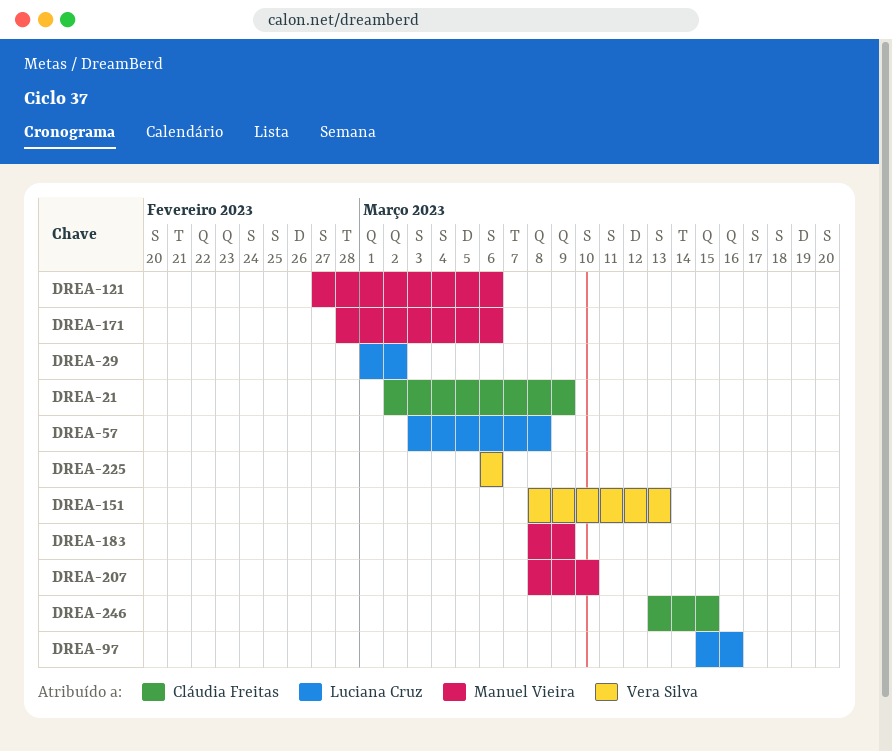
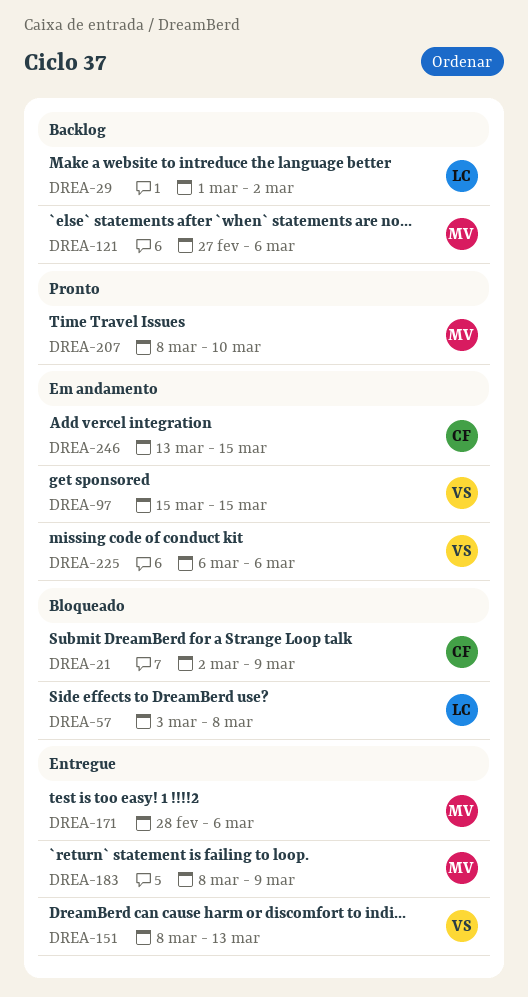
DREA-97, owner: Luciana Cruz -> Vera Silva
DREA-97, due: Mar 16 -> Mar 15

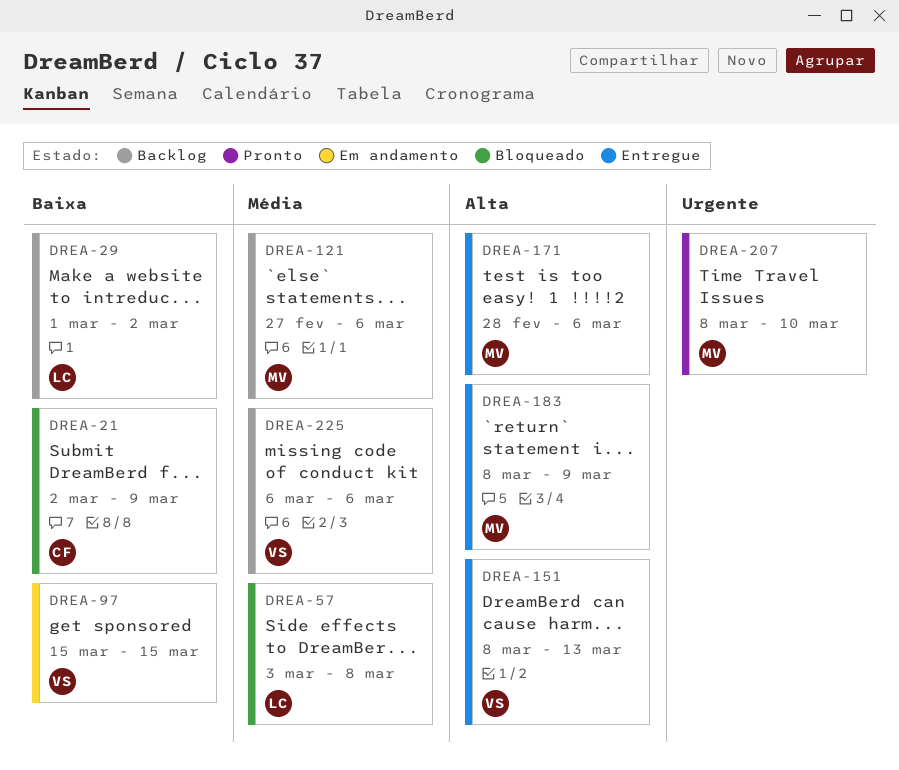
DREA-225, status: Em andamento -> Backlog
DREA-246: present -> none

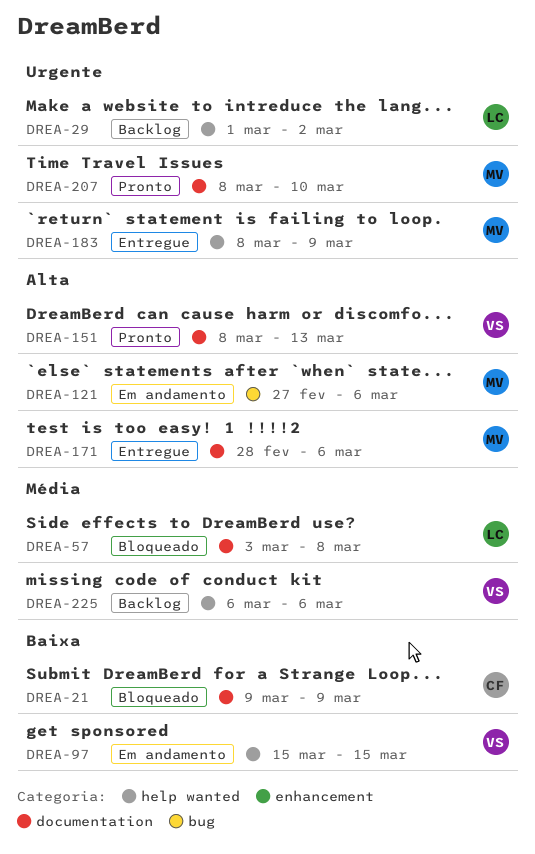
DREA-21, start: Mar 2 -> Mar 9
DREA-29, priority: Baixa -> Urgente
DREA-121, status: Backlog -> Em andamento
DREA-121, priority: Média -> Alta
DREA-151, status: Entregue -> Pronto
DREA-183, priority: Alta -> Urgente

